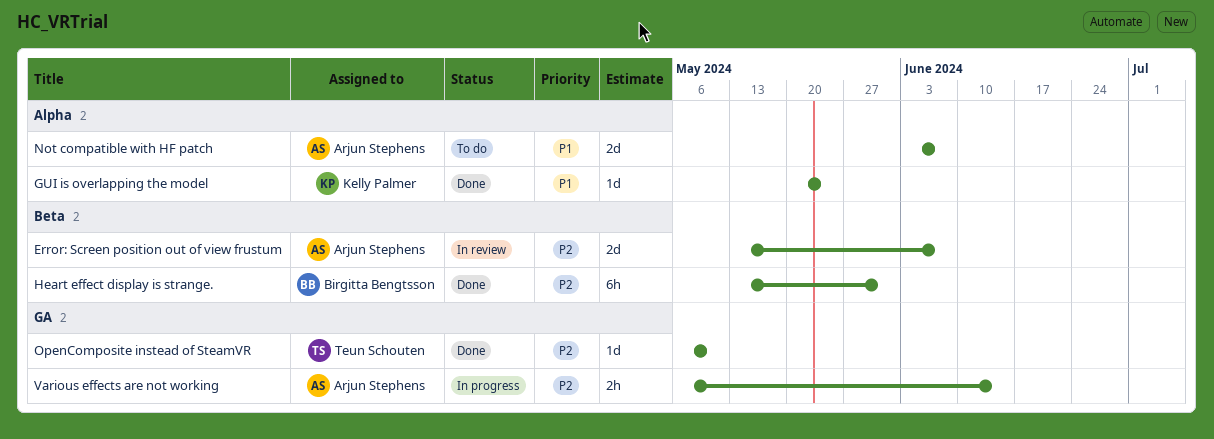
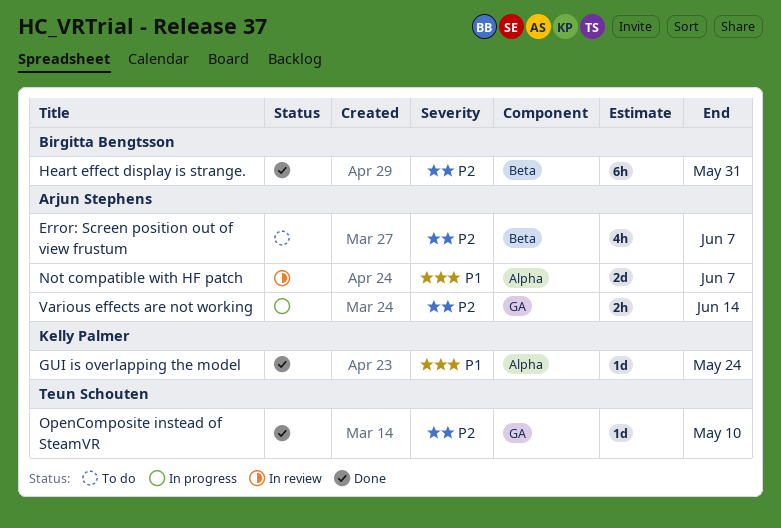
Error: Screen position out of view frustum, status: In review -> To do
Error: Screen position out of view frustum, estimate: 2d -> 4h
Not compatible with HF patch, status: To do -> In review

